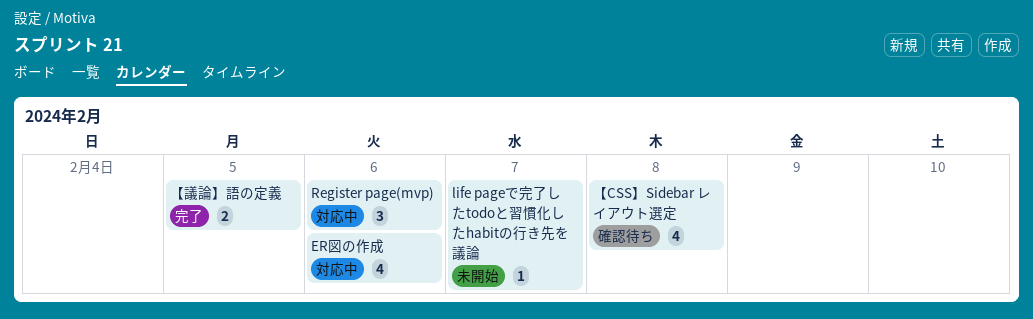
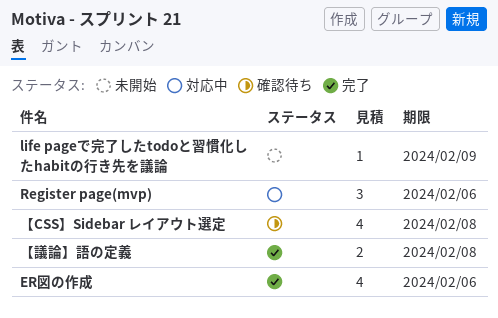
ER図の作成, status: 対応中 -> 完了
life pageで完了したtodoと習慣化したhabitの行き先を議論, due: Feb 7 -> Feb 9
【議論】語の定義, due: Feb 5 -> Feb 8

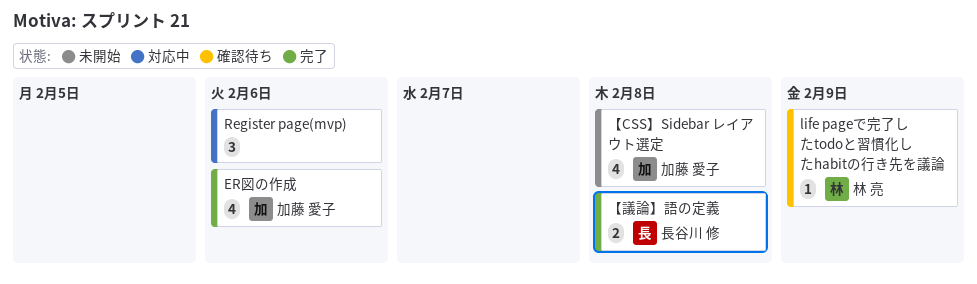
life pageで完了したtodoと習慣化したhabitの行き先を議論, status: 未開始 -> 確認待ち
【CSS】Sidebar レイアウト選定, status: 確認待ち -> 未開始

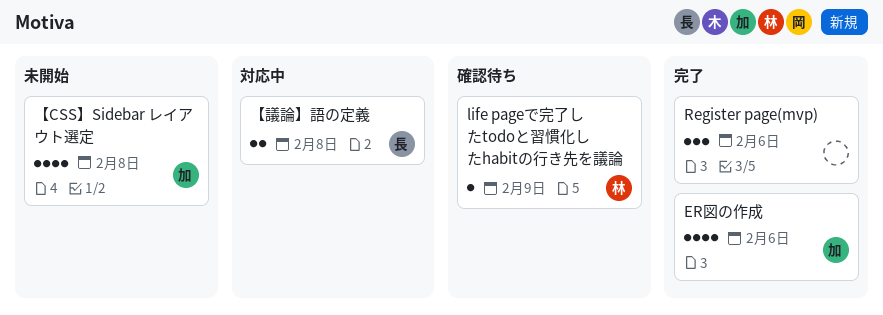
Register page(mvp), status: 対応中 -> 完了
【議論】語の定義, status: 完了 -> 対応中

